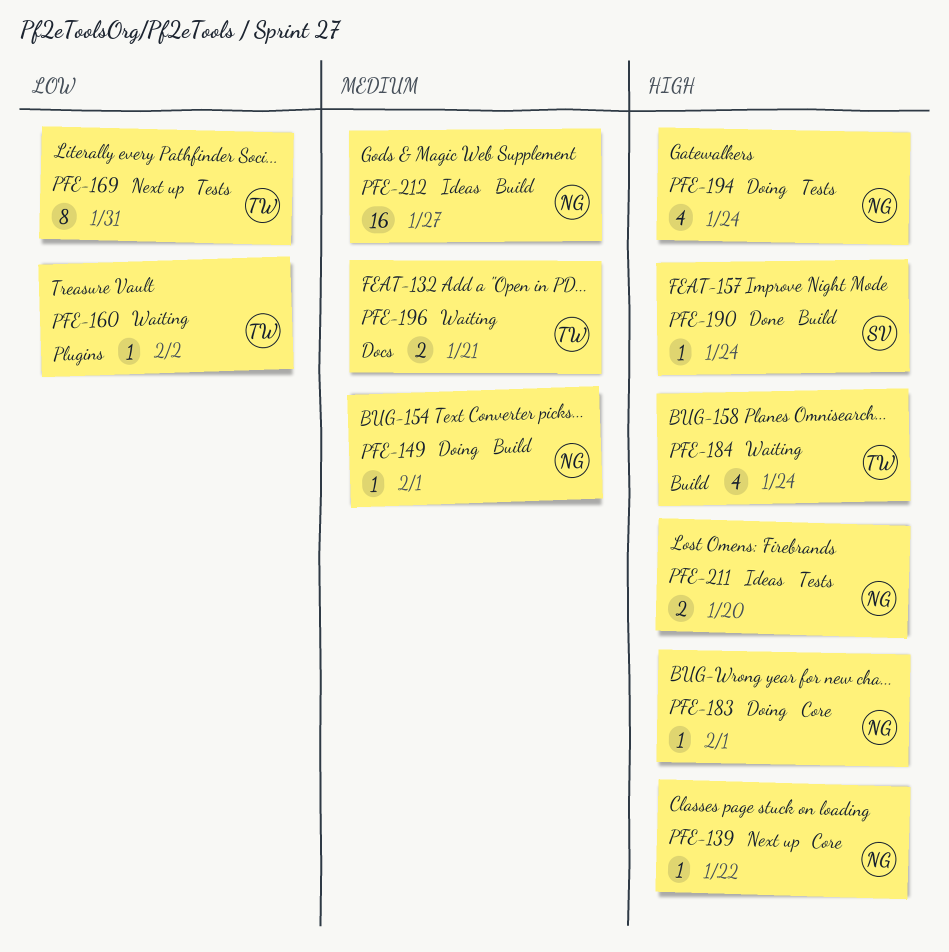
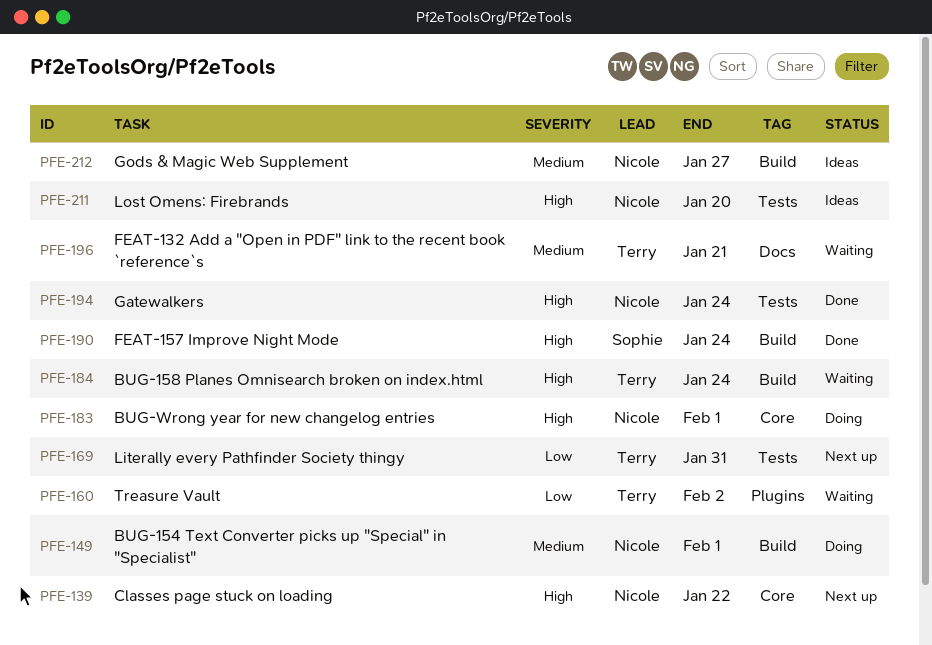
PFE-194, status: Doing -> Done

